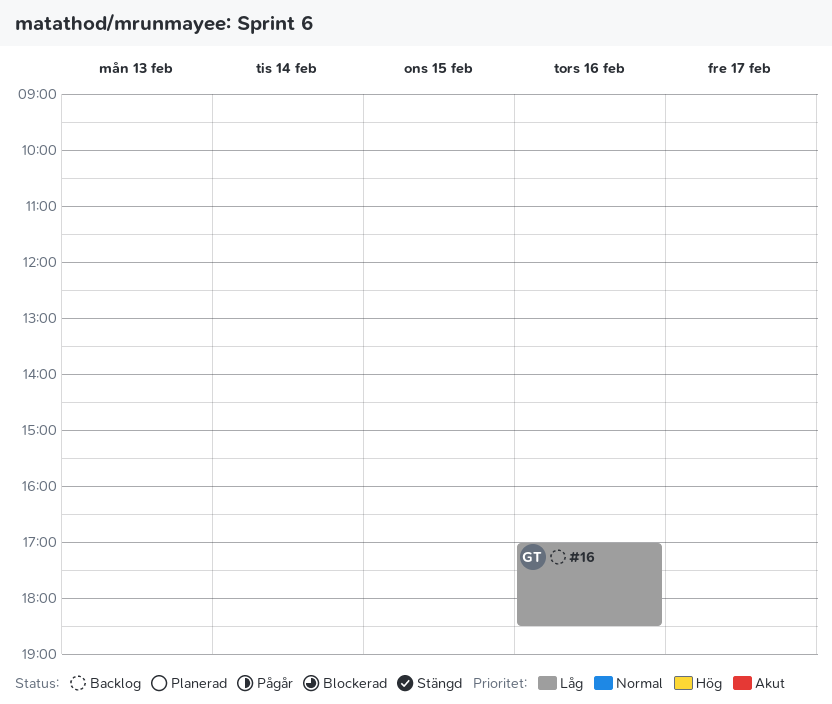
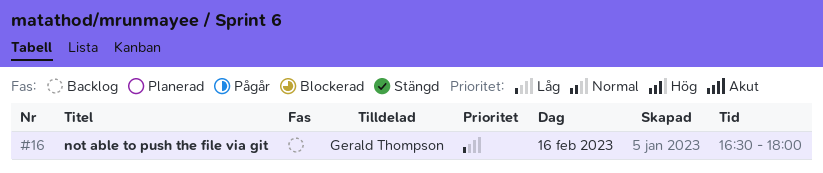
#16, begins: 17:00 -> 16:30
#16, ends: 18:30 -> 18:00

